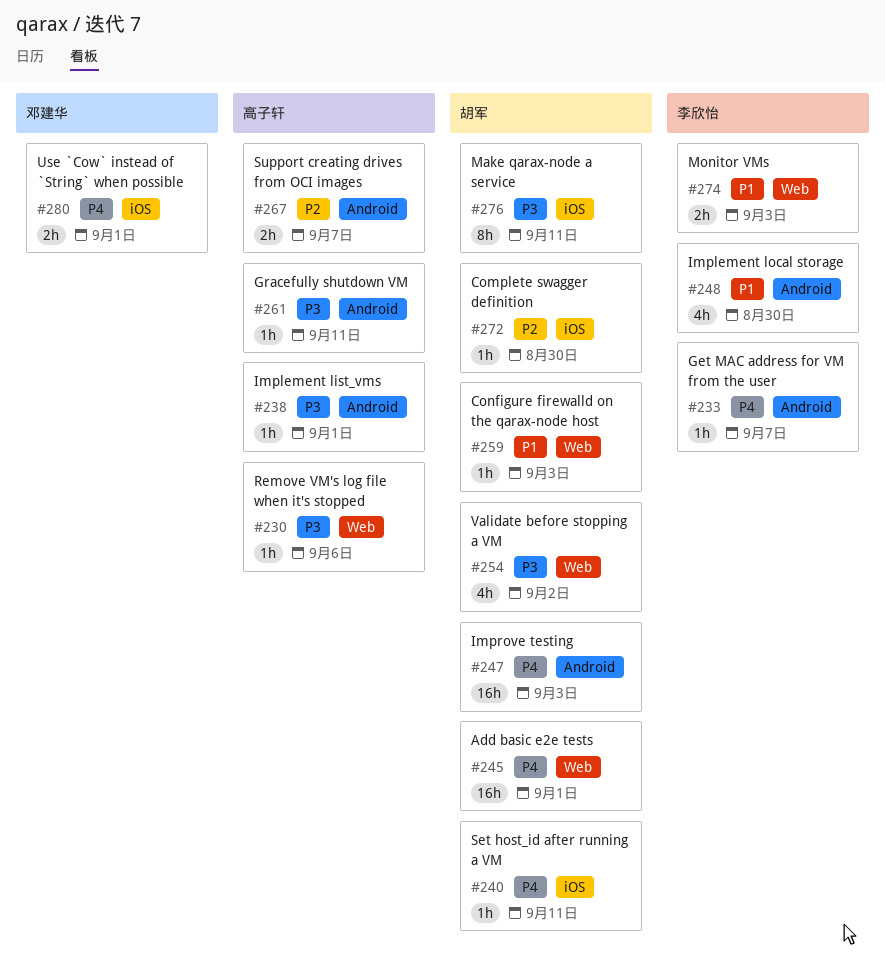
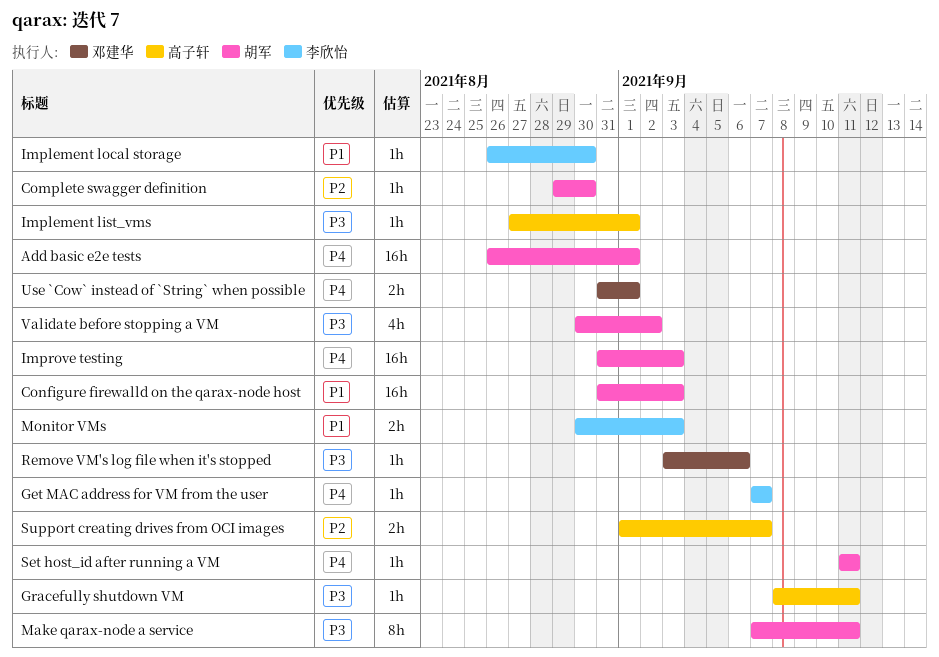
Configure firewalld on the qarax-node host, estimate: 1h -> 16h
Implement local storage, estimate: 4h -> 1h
Remove VM's log file when it's stopped, owner: 高子轩 -> 邓建华

